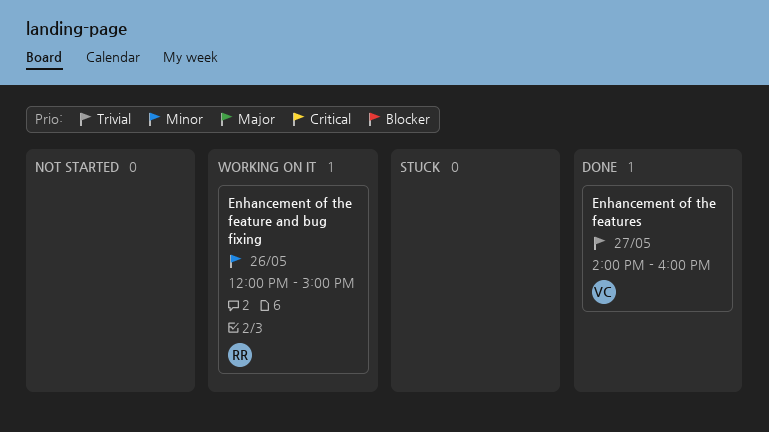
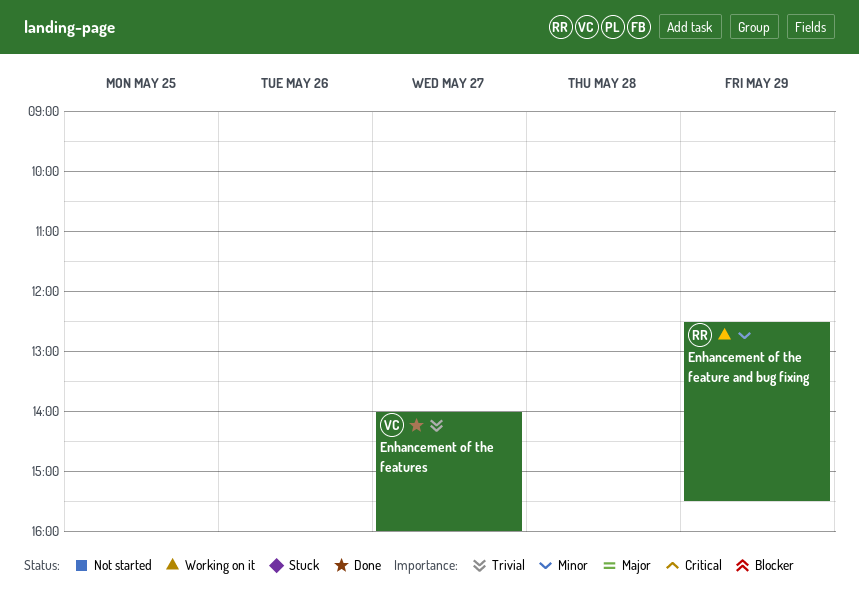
Enhancement of the feature and bug fixing, day: May 26 -> May 29
Enhancement of the feature and bug fixing, begins: 12:00 -> 12:30
Enhancement of the feature and bug fixing, ends: 15:00 -> 15:30

